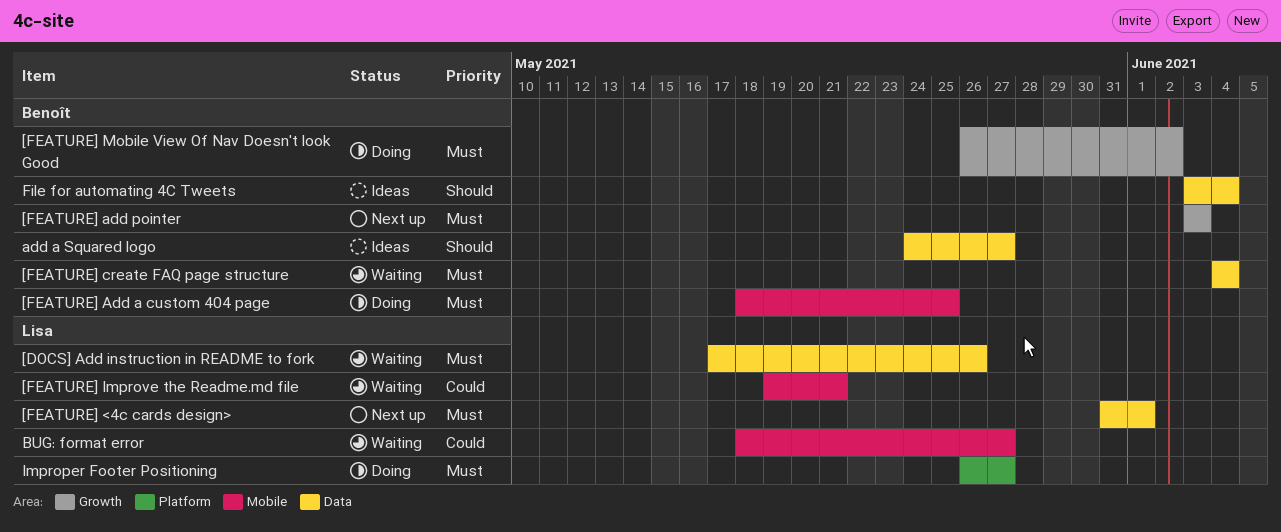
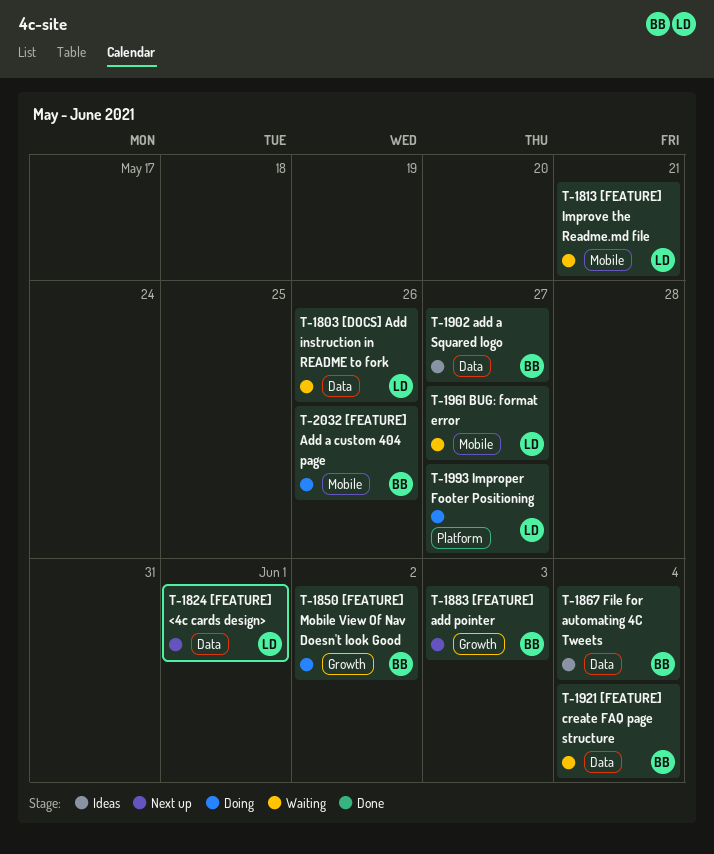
[FEATURE] Add a custom 404 page, due: May 25 -> May 26

